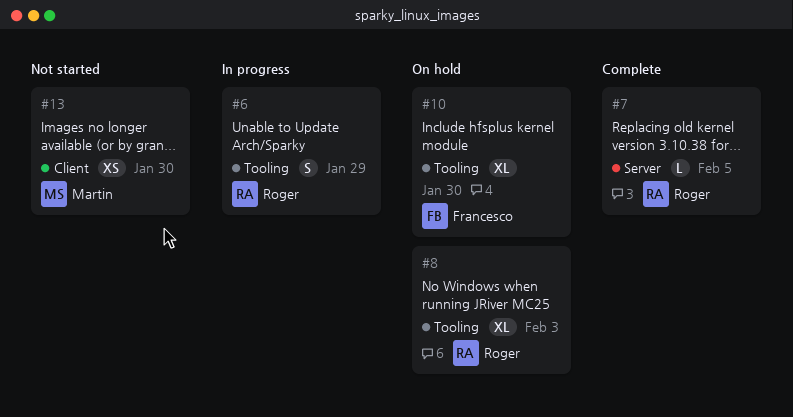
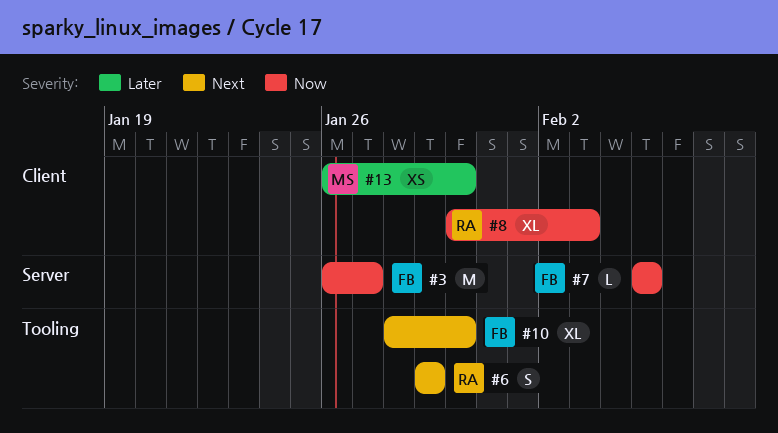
#3: none -> present
#7, owner: Roger -> Francesco
#8, label: Tooling -> Client

